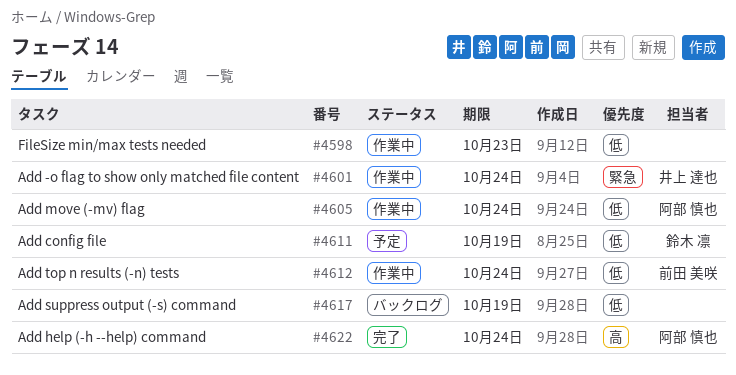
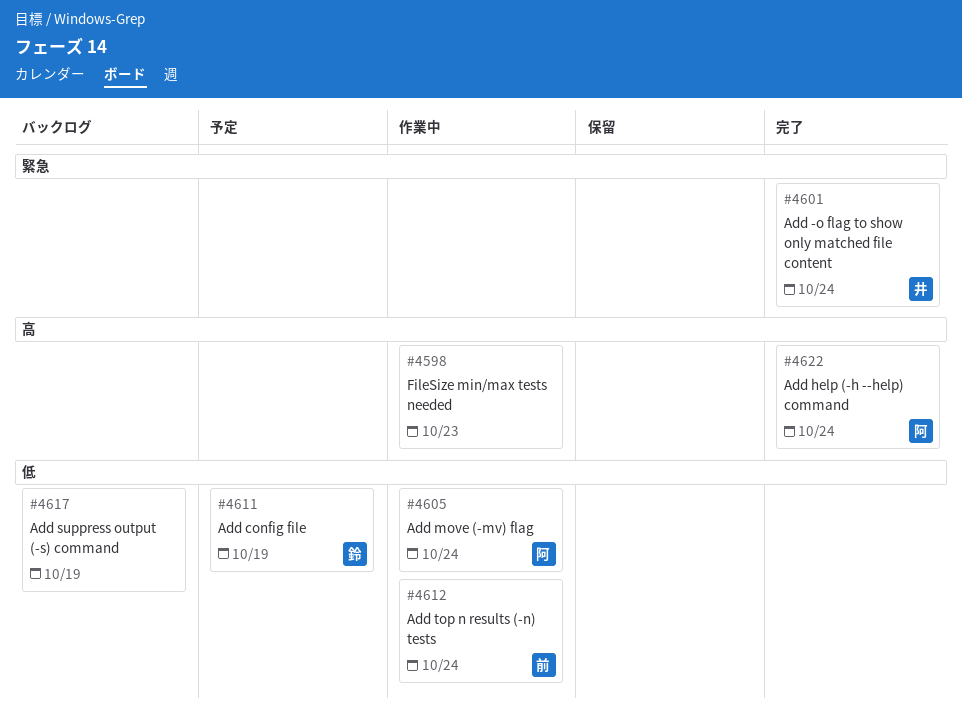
#4598, priority: 低 -> 高
#4601, status: 作業中 -> 完了

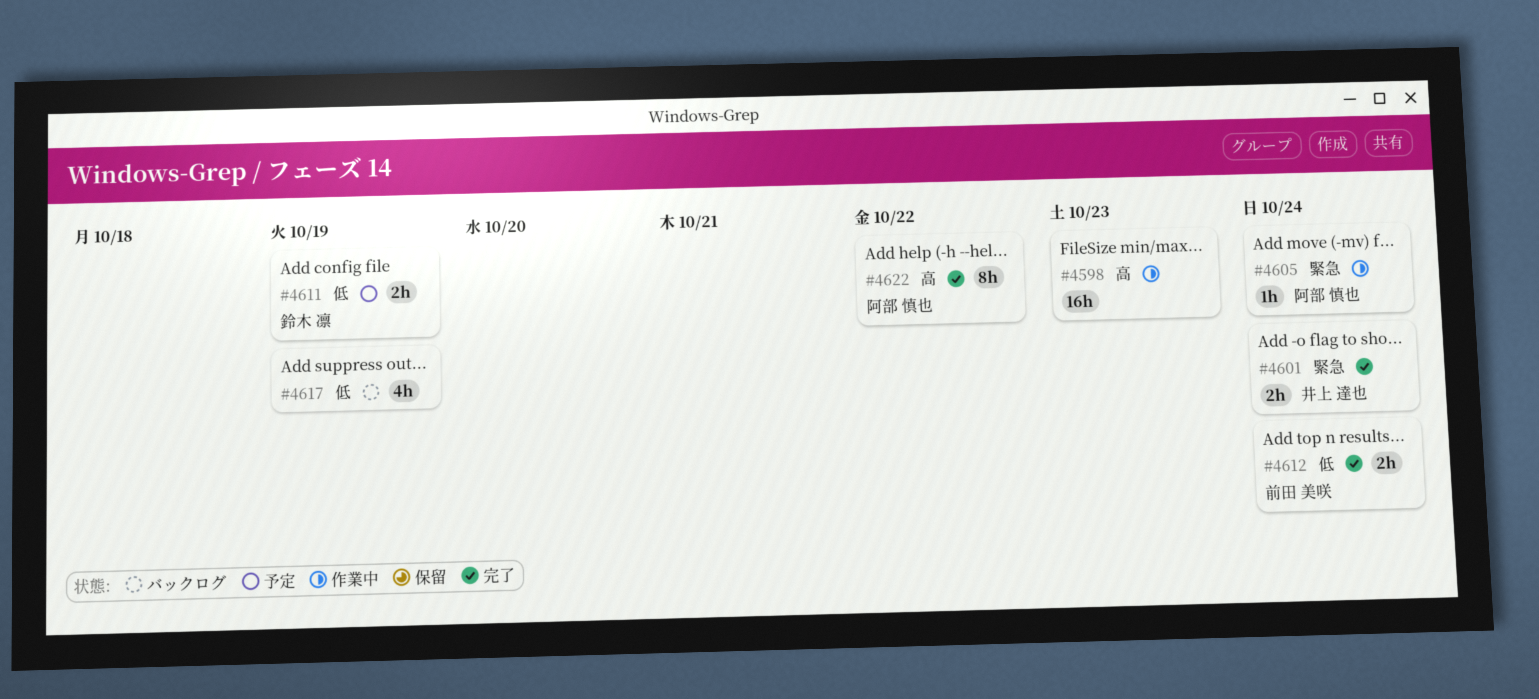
#4605, priority: 低 -> 緊急
#4612, status: 作業中 -> 完了
#4622, due: Oct 24 -> Oct 22

